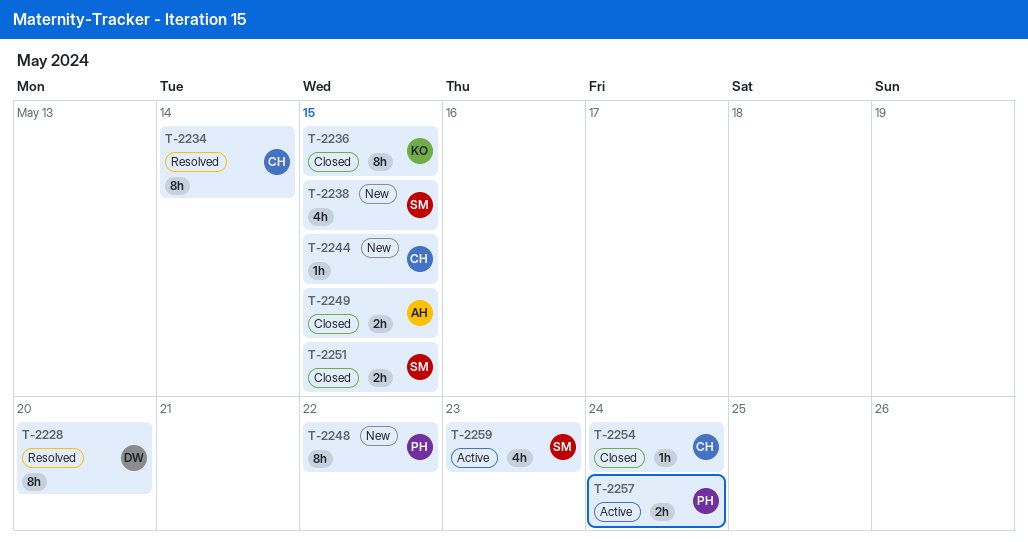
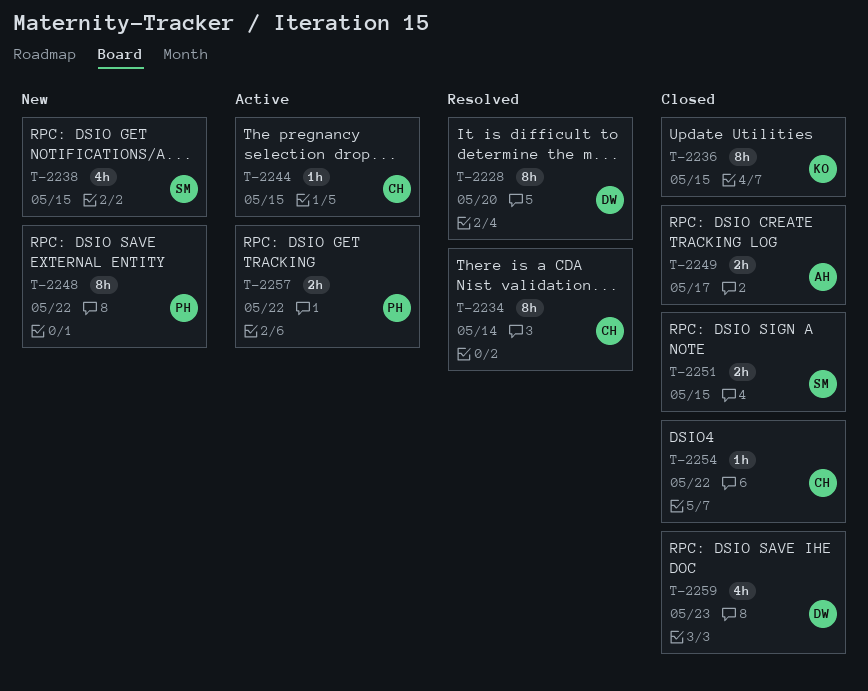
T-2244, status: New -> Active
T-2249, due: May 15 -> May 17
T-2254, due: May 24 -> May 22
T-2257, due: May 24 -> May 22
T-2259, status: Active -> Closed
T-2259, owner: SM -> DW

